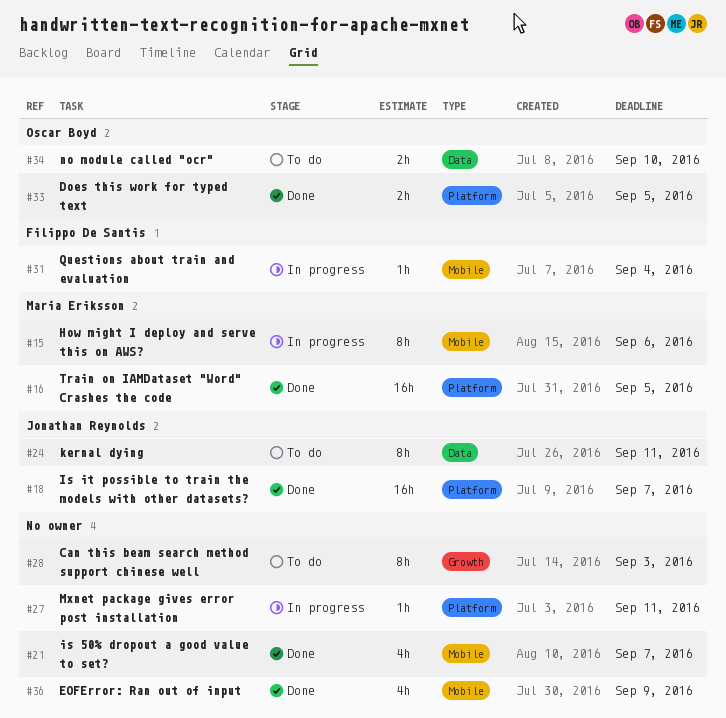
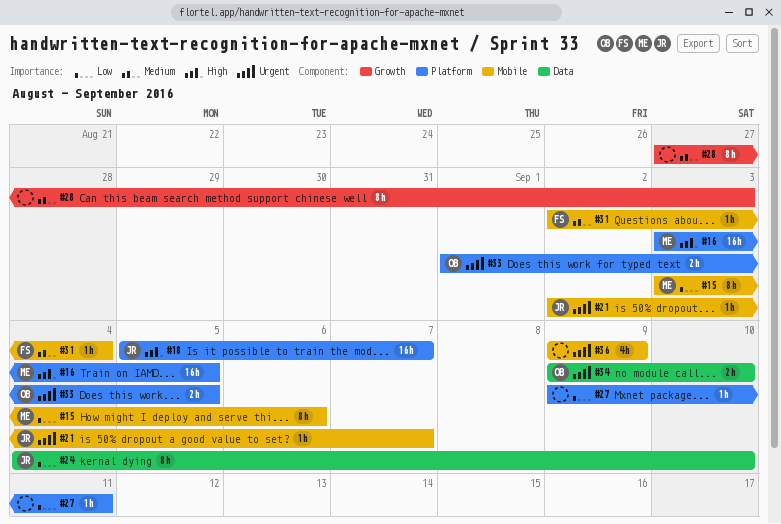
#21, owner: none -> Jonathan Reynolds
#21, estimate: 4h -> 1h
#24, due: Sep 11 -> Sep 10

